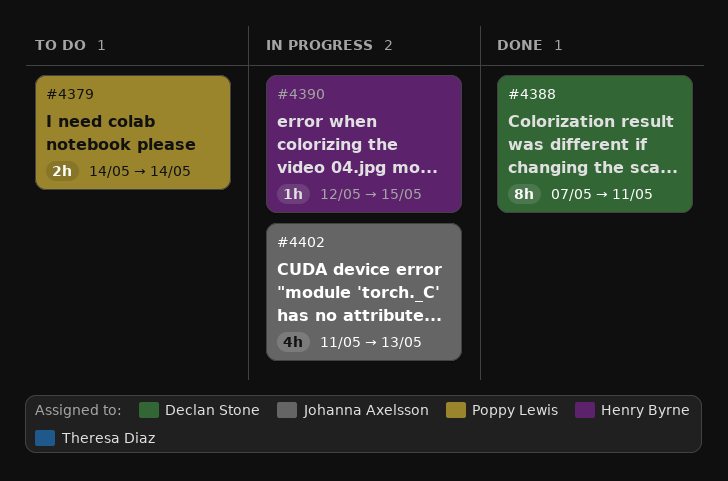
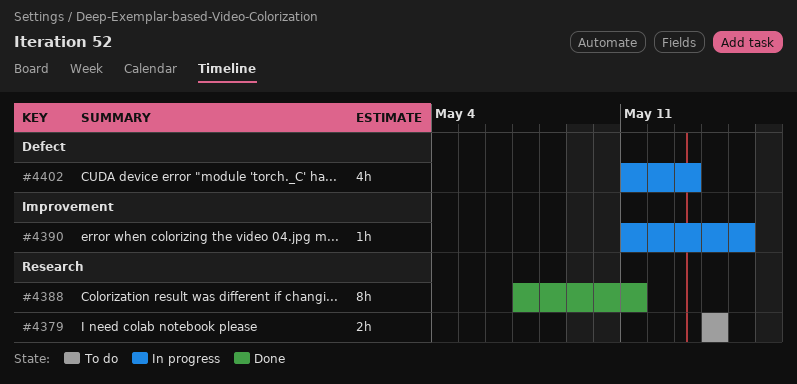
#4390, start: May 12 -> May 11

